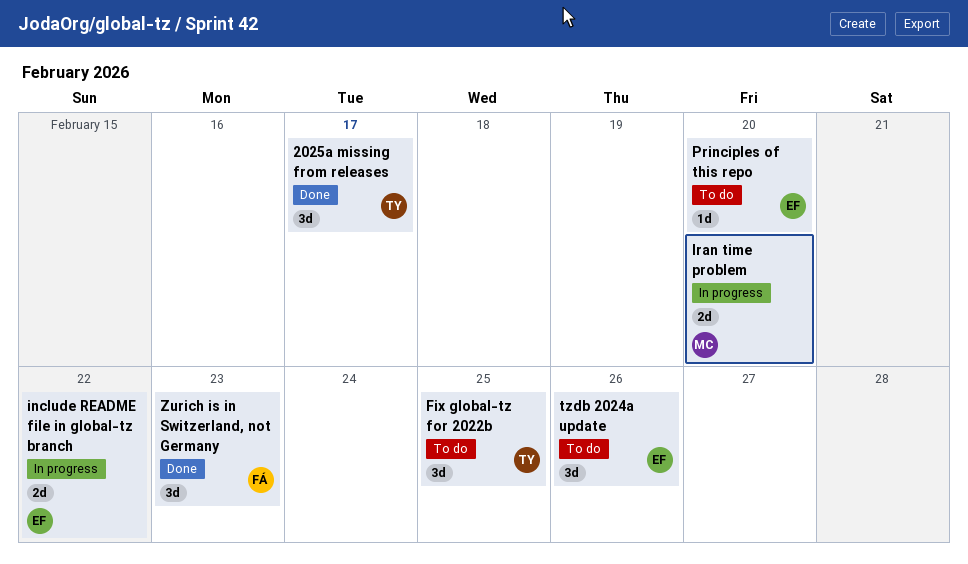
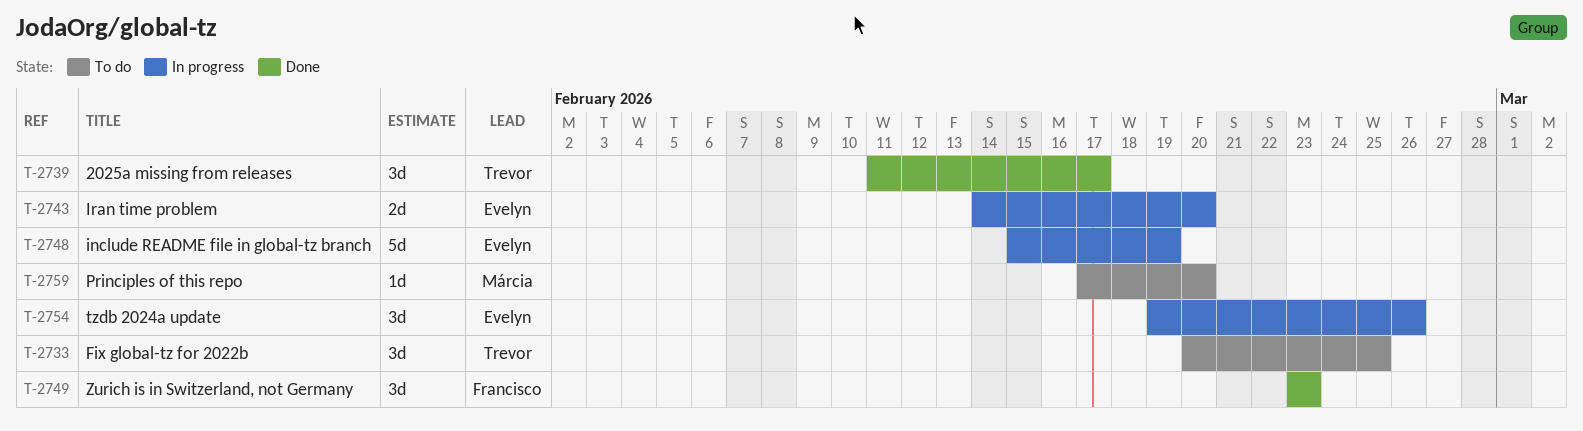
include README file in global-tz branch, estimate: 2d -> 5d
include README file in global-tz branch, due: Feb 22 -> Feb 19
Iran time problem, owner: Márcia -> Evelyn
Principles of this repo, owner: Evelyn -> Márcia
tzdb 2024a update, status: To do -> In progress

